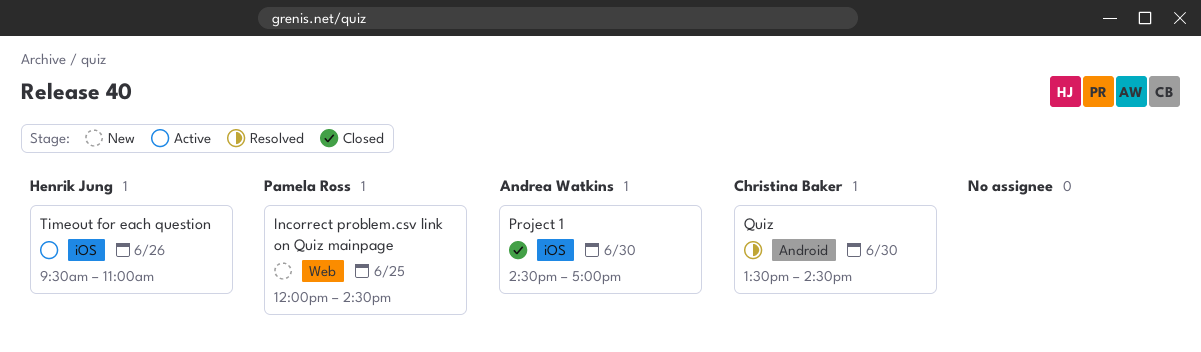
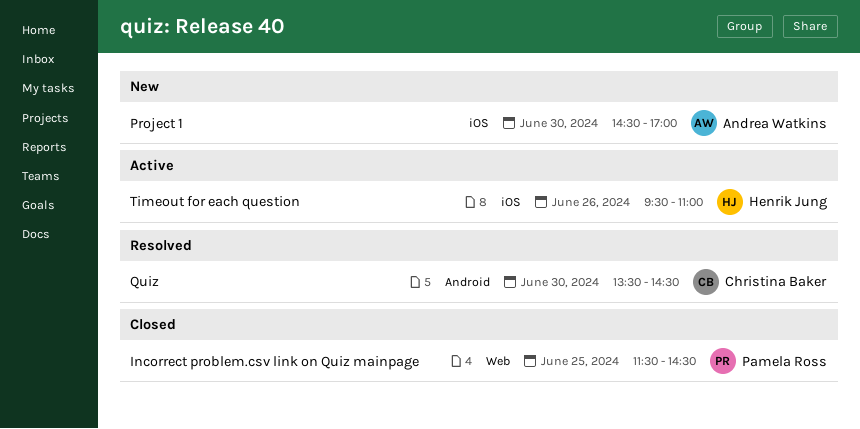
Incorrect problem.csv link on Quiz mainpage, status: New -> Closed
Incorrect problem.csv link on Quiz mainpage, begins: 12:00 -> 11:30
Project 1, status: Closed -> New

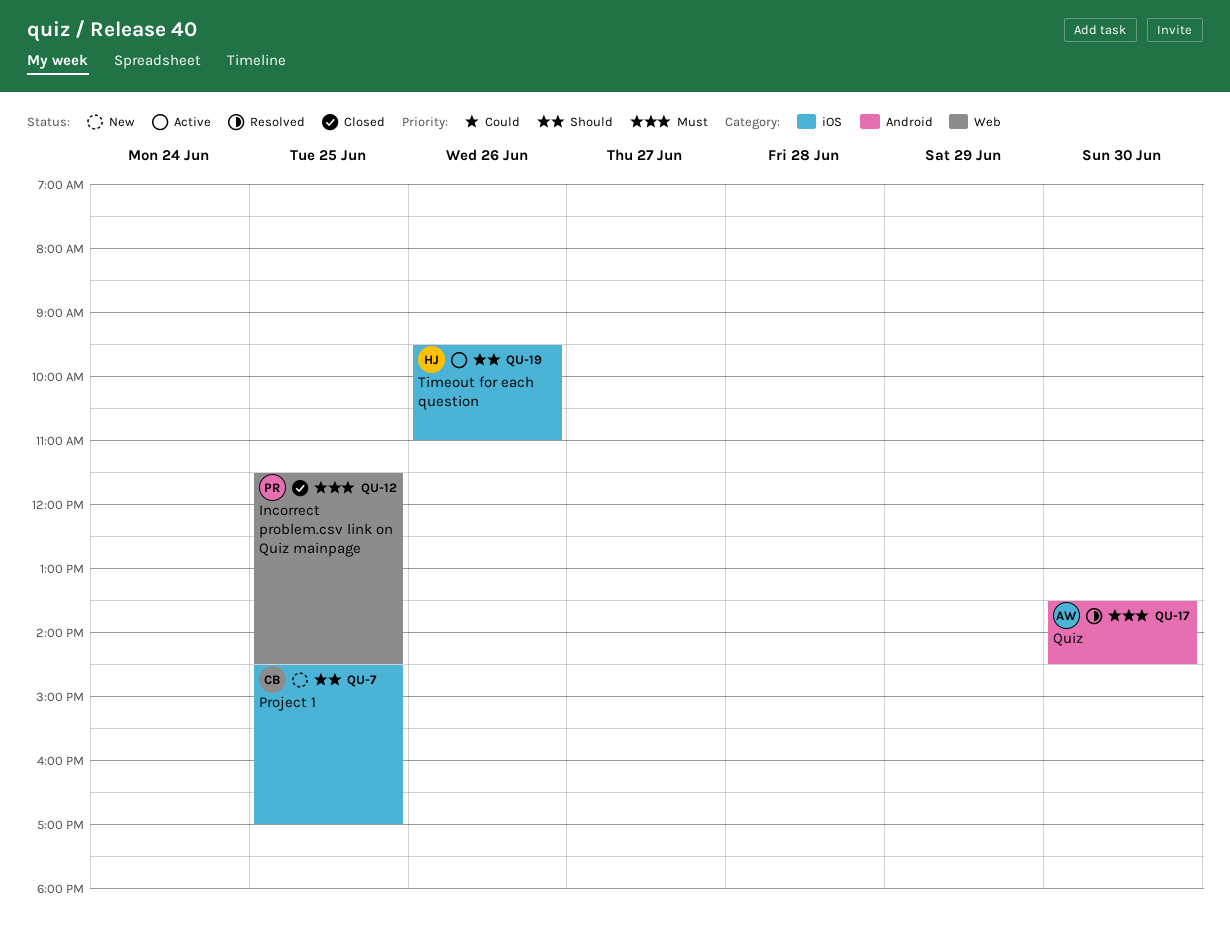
Project 1, owner: Andrea Watkins -> Christina Baker
Project 1, day: Jun 30 -> Jun 25
Quiz, owner: Christina Baker -> Andrea Watkins

